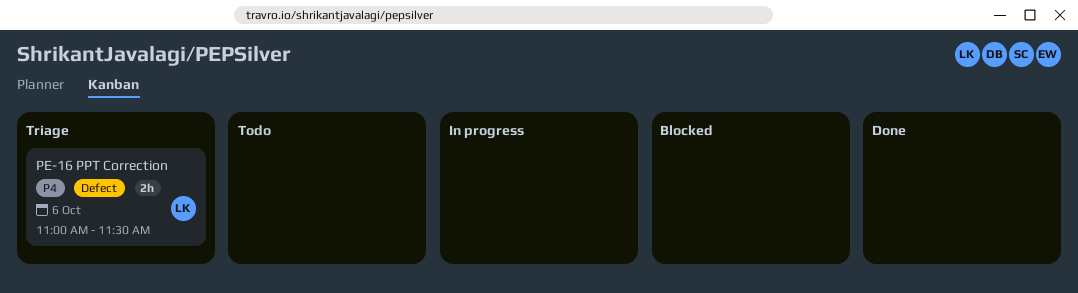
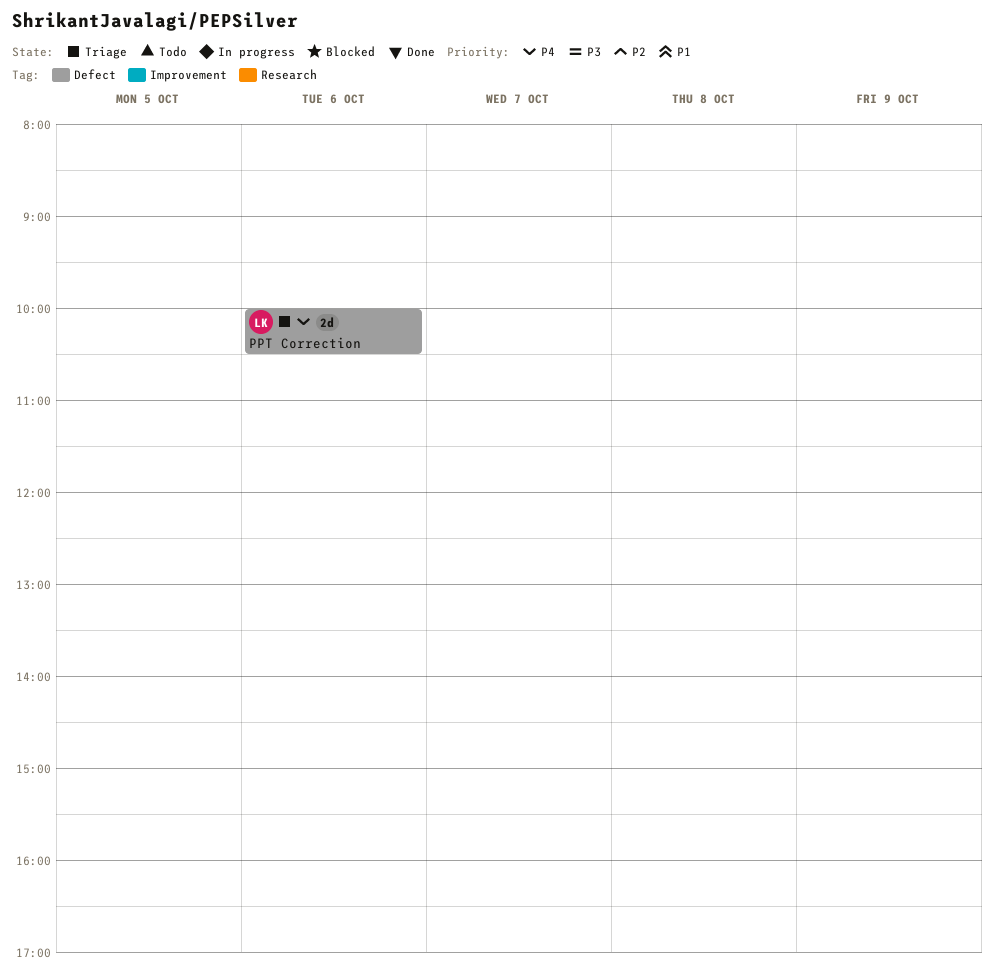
PPT Correction, estimate: 2h -> 2d
PPT Correction, begins: 11:00 -> 10:00
PPT Correction, ends: 11:30 -> 10:30

